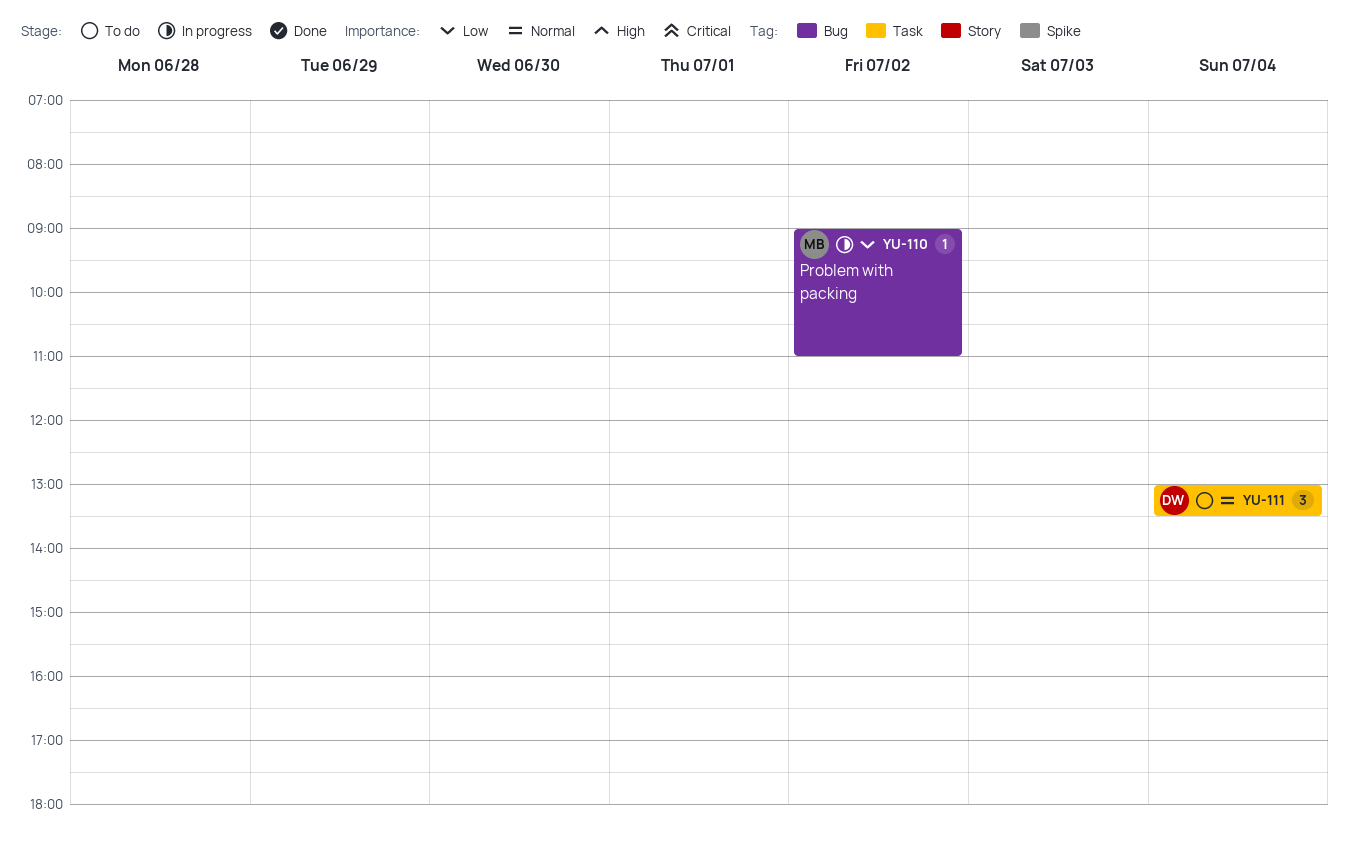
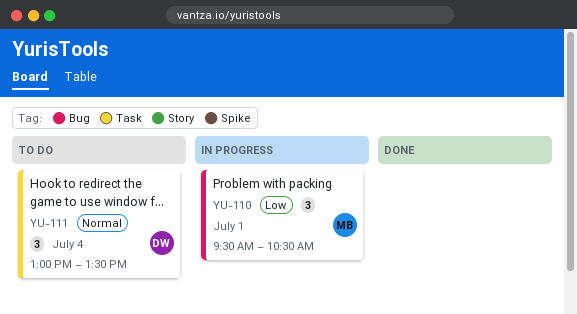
YU-110, estimate: 1 -> 3
YU-110, day: Jul 2 -> Jul 1
YU-110, begins: 09:00 -> 09:30
YU-110, ends: 11:00 -> 10:30

